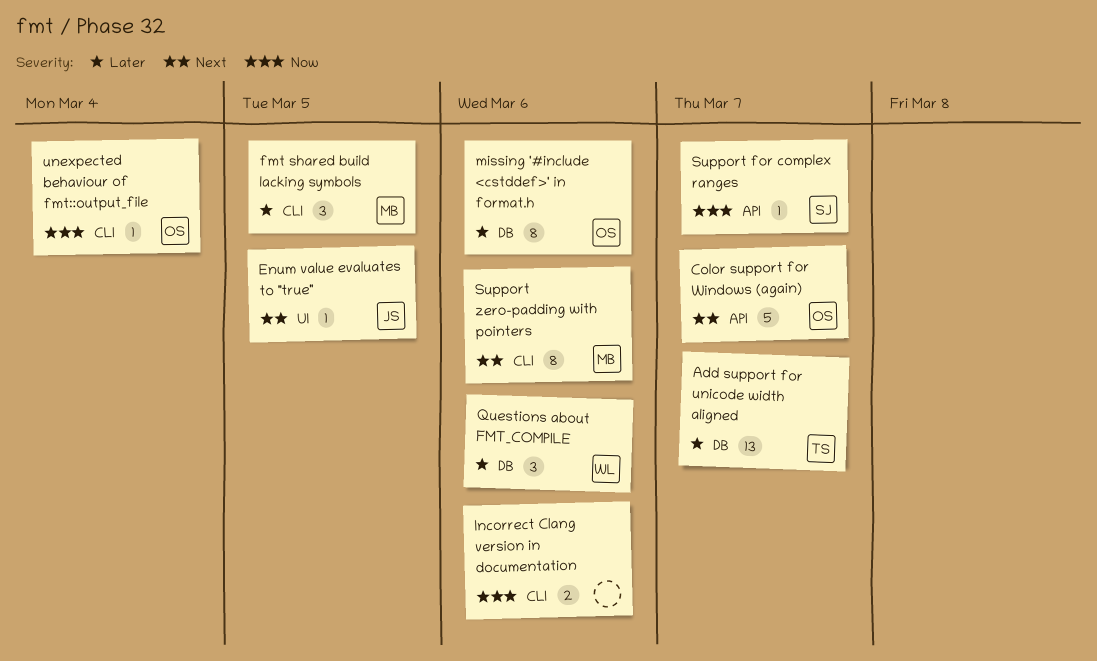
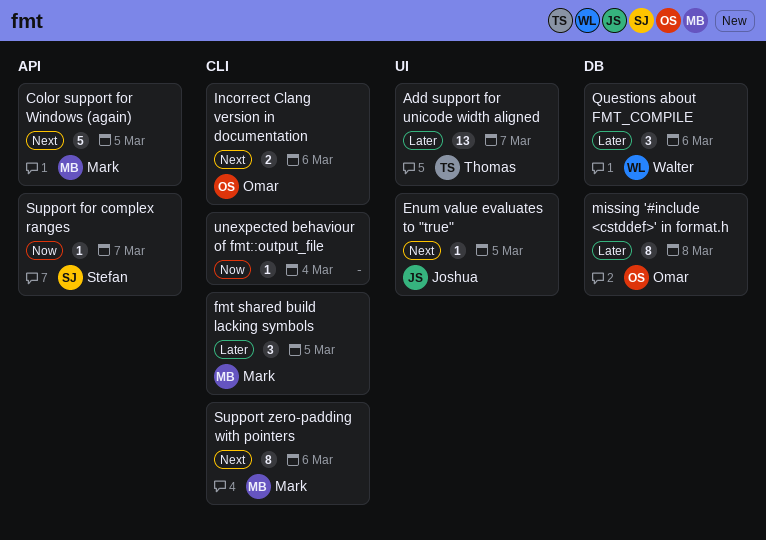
Add support for unicode width aligned, label: DB -> UI
Color support for Windows (again), owner: Omar -> Mark
Color support for Windows (again), due: Mar 7 -> Mar 5
Incorrect Clang version in documentation, owner: none -> Omar
Incorrect Clang version in documentation, priority: Now -> Next
missing '#include <cstddef>' in format.h, due: Mar 6 -> Mar 8
unexpected behaviour of fmt::output_file, owner: Omar -> none

